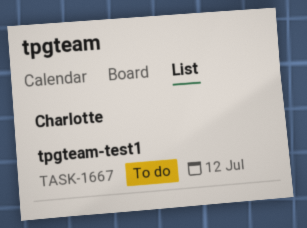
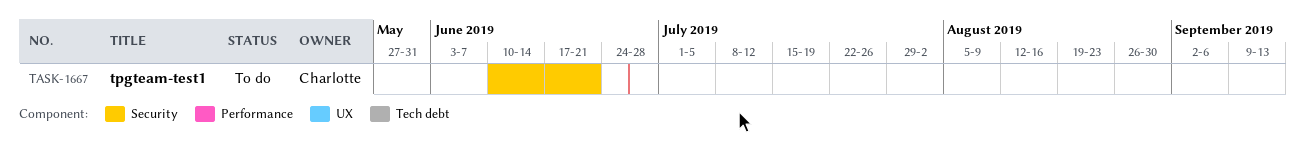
TASK-1667, due: Jul 12 -> Jun 21

